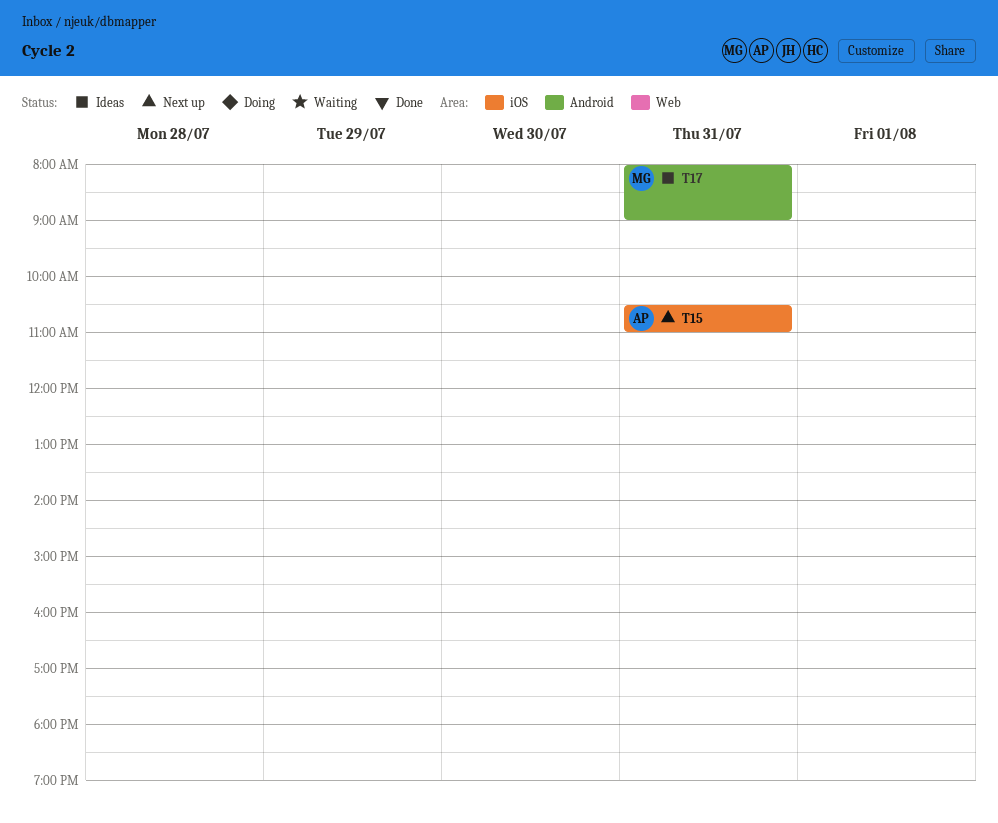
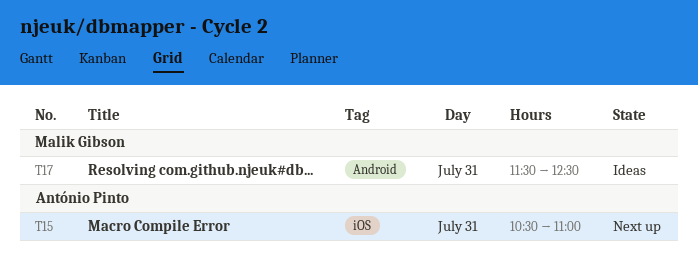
T17, begins: 08:00 -> 11:30
T17, ends: 09:00 -> 12:30

